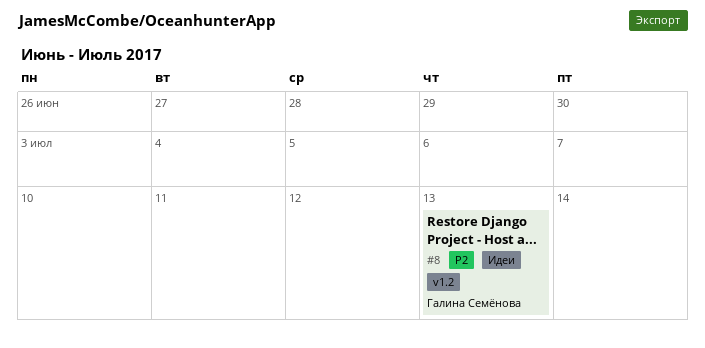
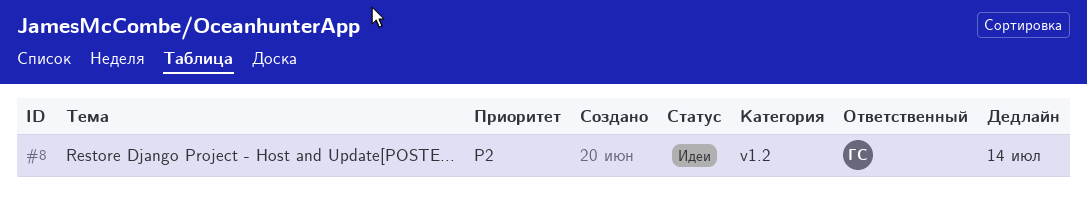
#8, due: Jul 13 -> Jul 14

